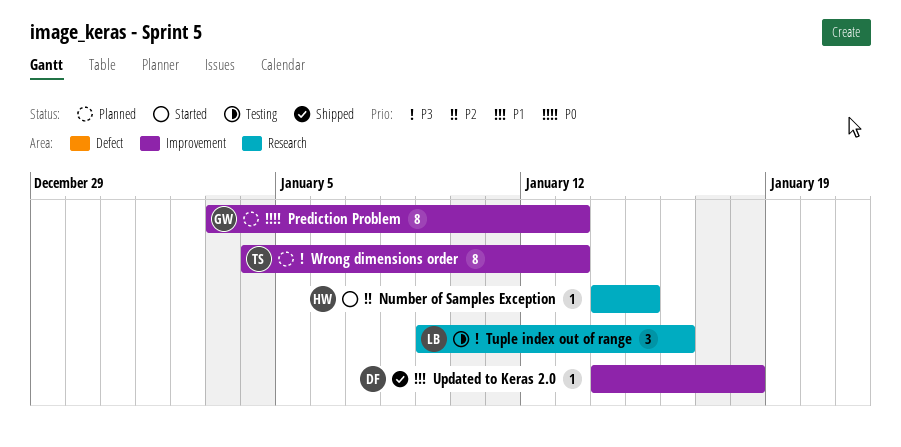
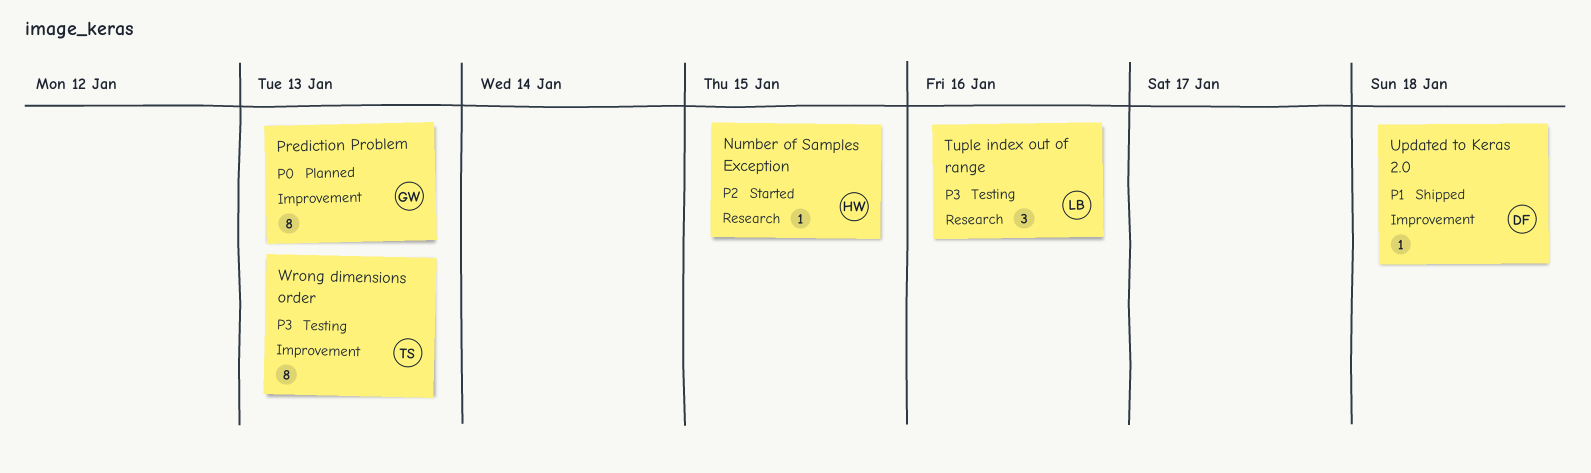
Wrong dimensions order, status: Planned -> Testing

